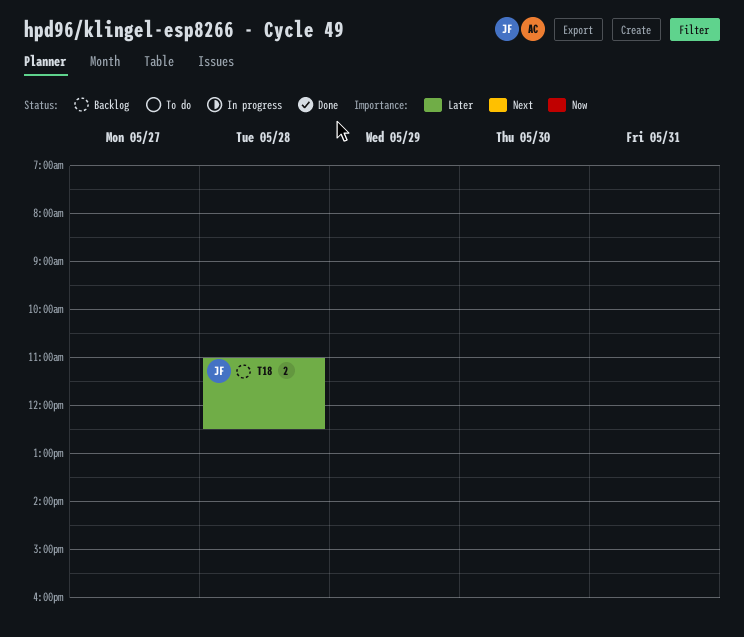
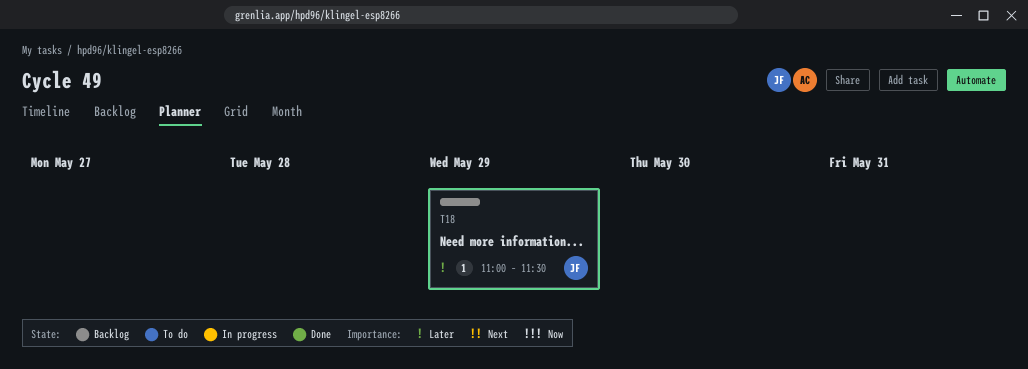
T18, estimate: 2 -> 1
T18, day: May 28 -> May 29
T18, ends: 12:30 -> 11:30

